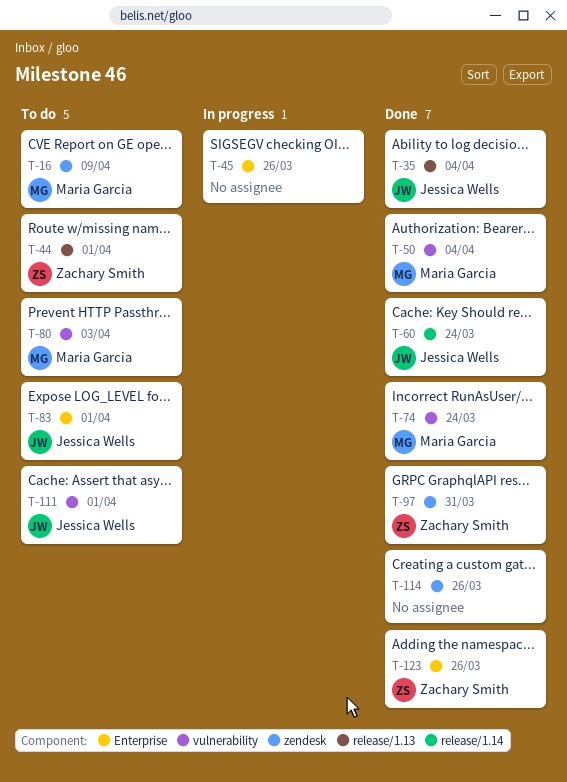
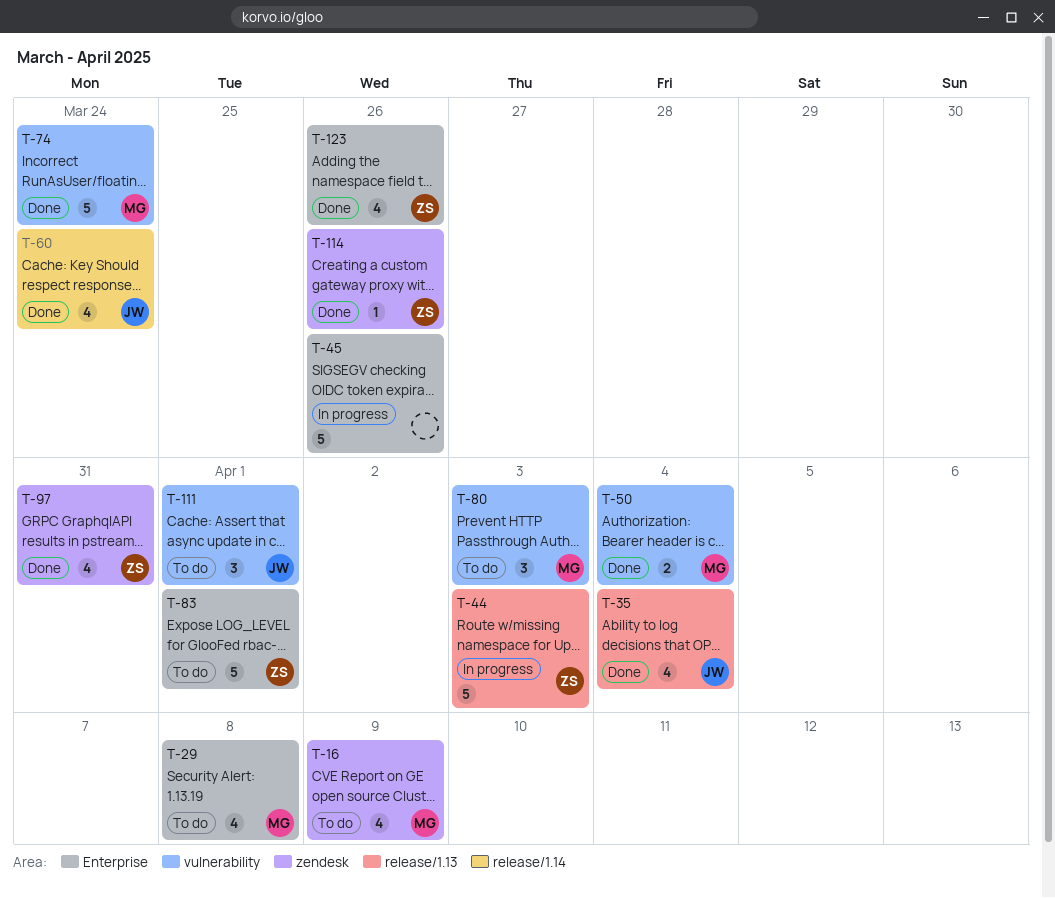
T-29: none -> present
T-44, status: To do -> In progress
T-44, due: Apr 1 -> Apr 3
T-83, owner: Jessica Wells -> Zachary Smith
T-114, owner: none -> Zachary Smith

